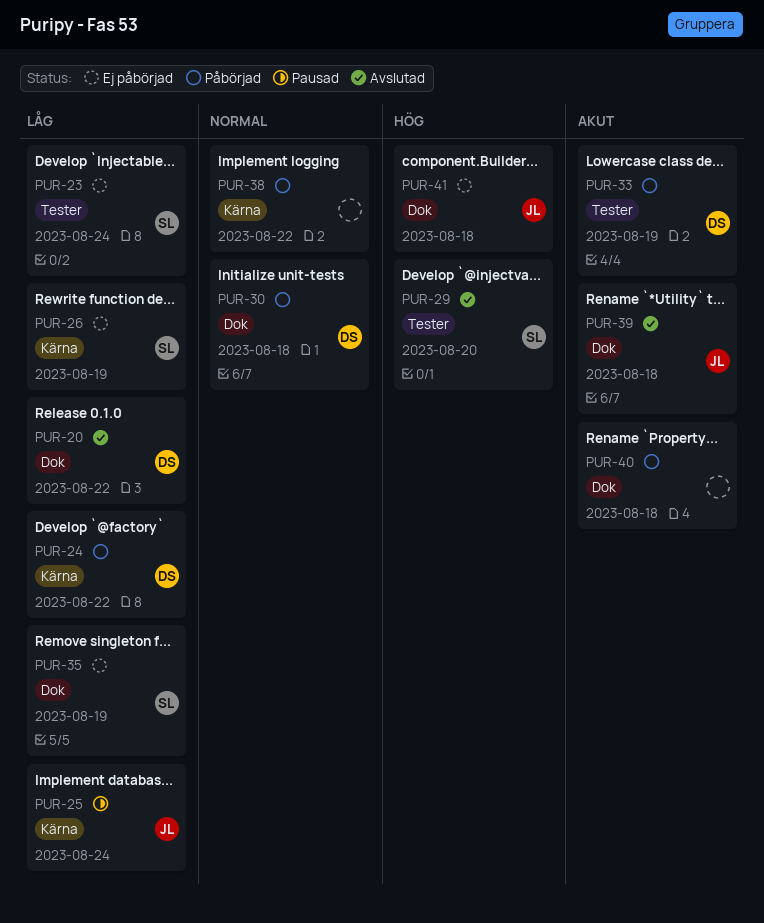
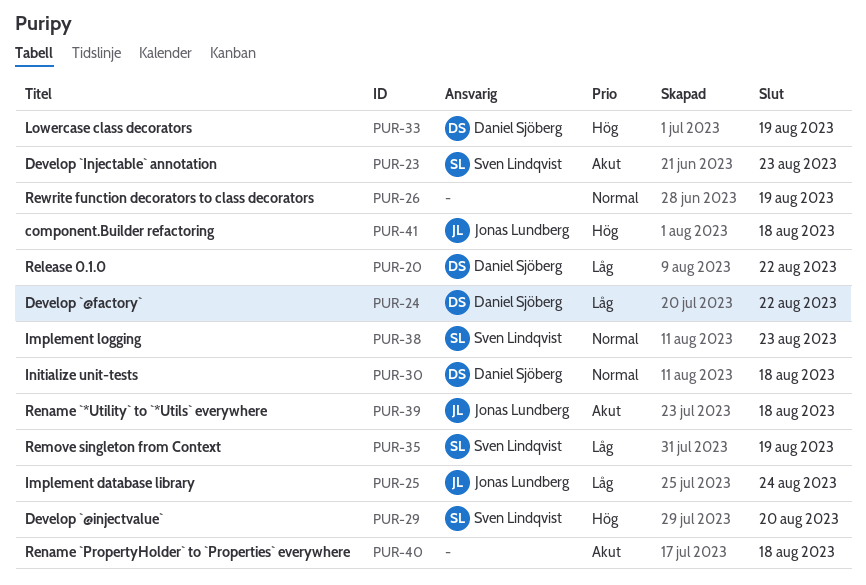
PUR-23, priority: Låg -> Akut
PUR-23, due: Aug 24 -> Aug 23
PUR-26, owner: Sven Lindqvist -> none
PUR-26, priority: Låg -> Normal
PUR-33, priority: Akut -> Hög
PUR-38, owner: none -> Sven Lindqvist
PUR-38, due: Aug 22 -> Aug 23

